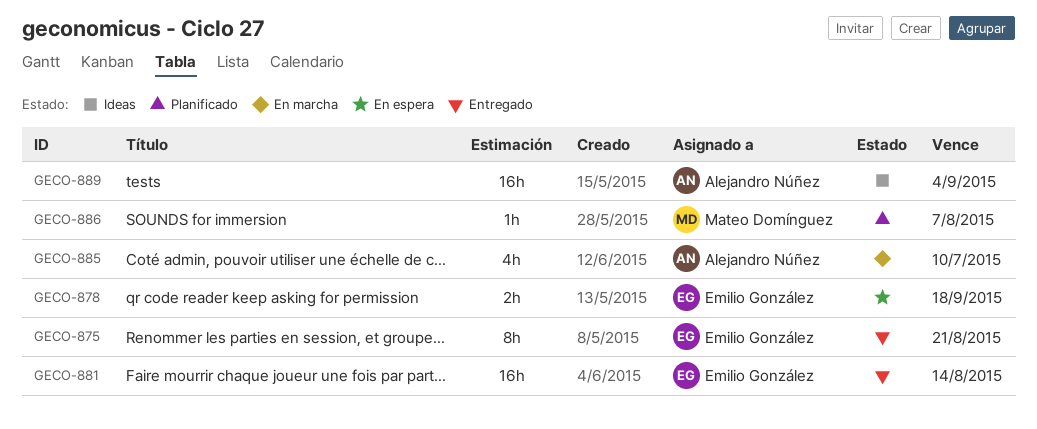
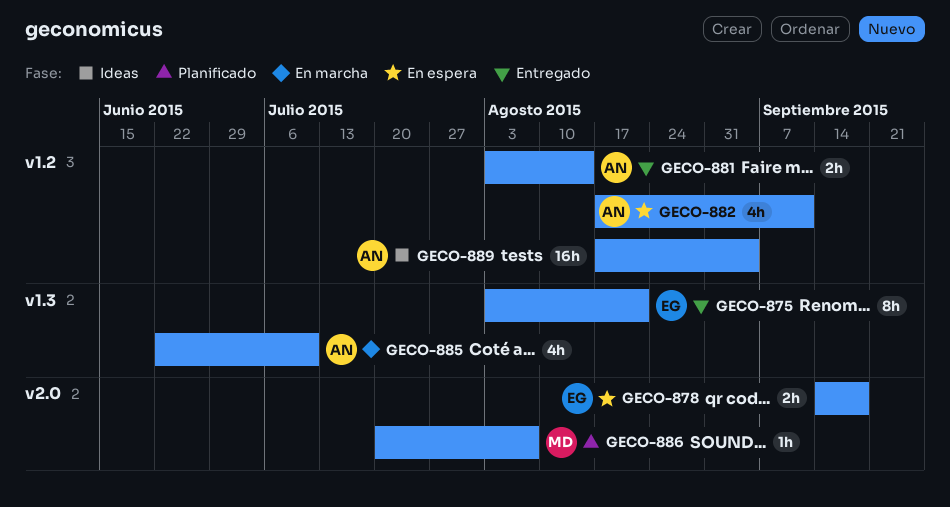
GECO-881, owner: Emilio González -> Alejandro Núñez
GECO-881, estimate: 16h -> 2h
GECO-882: none -> present

